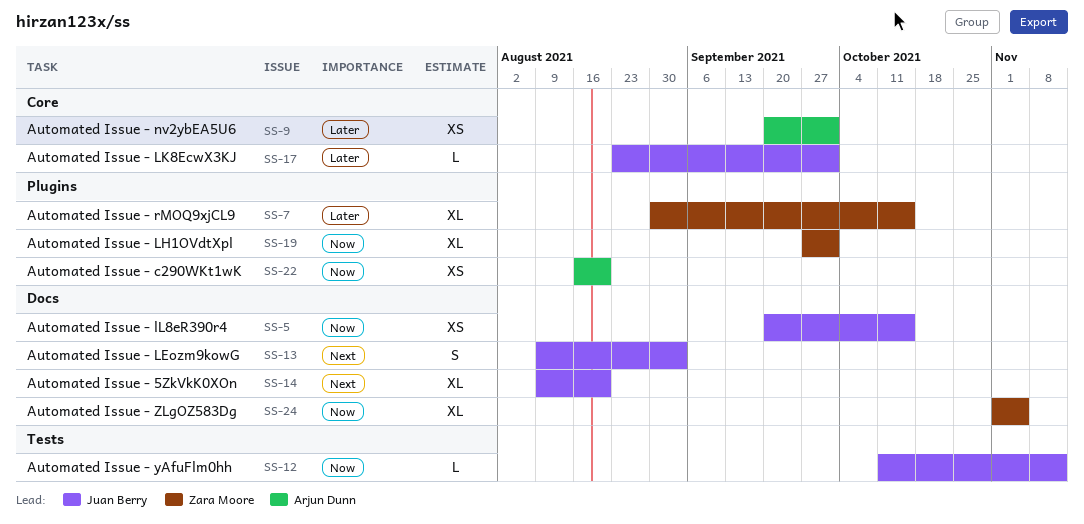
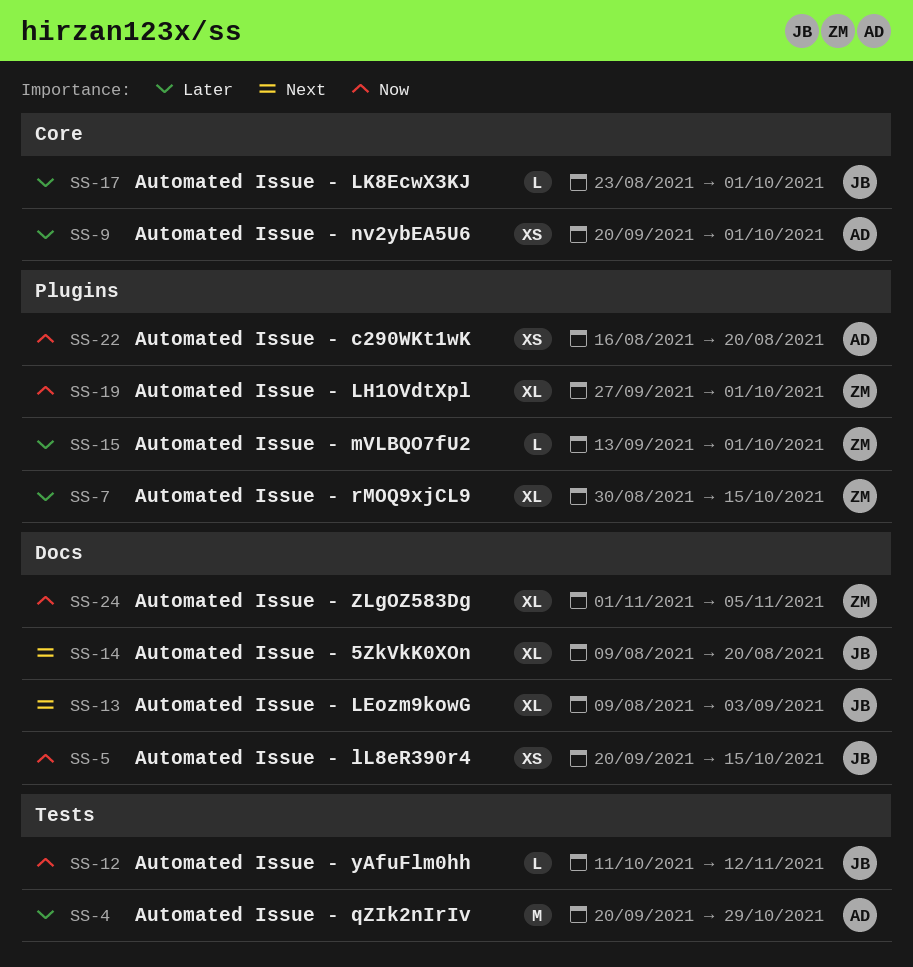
SS-4: none -> present
SS-13, estimate: S -> XL
SS-15: none -> present

